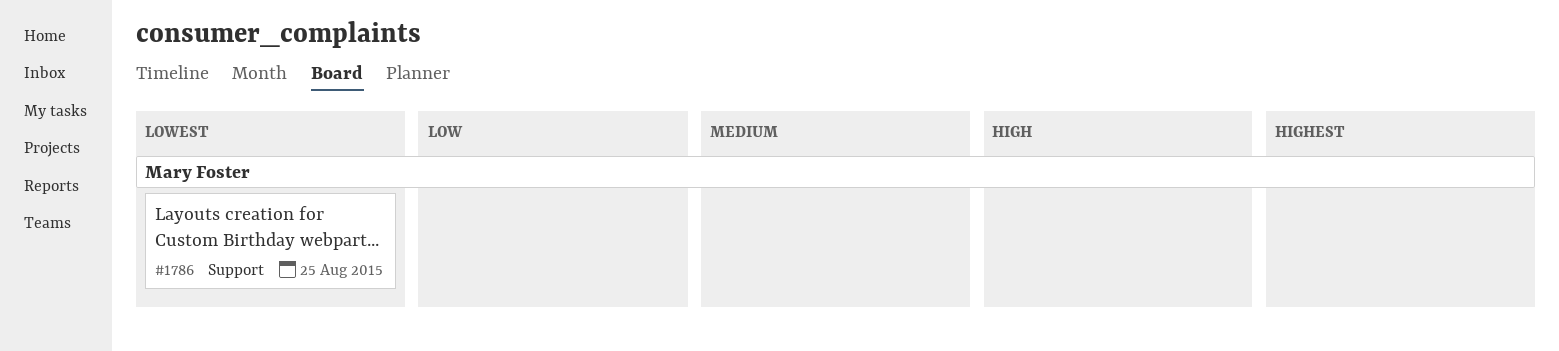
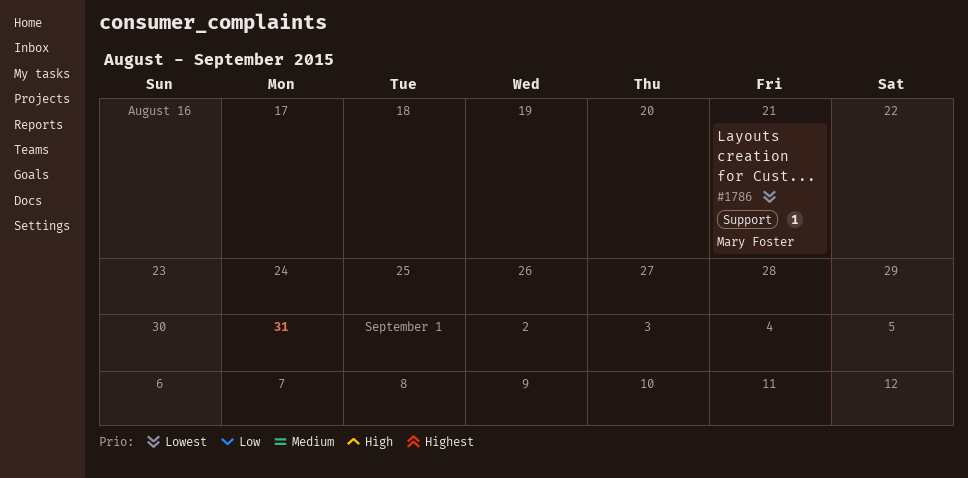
#1786, due: Aug 25 -> Aug 21

